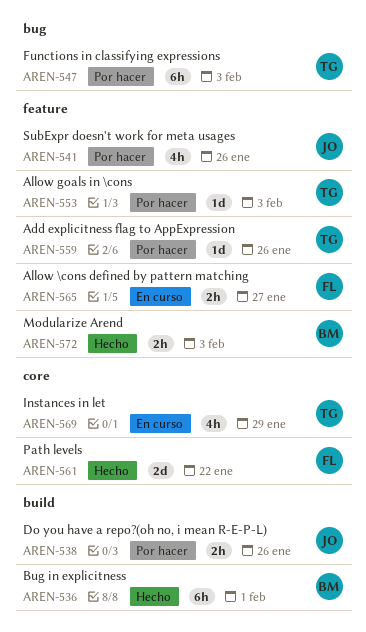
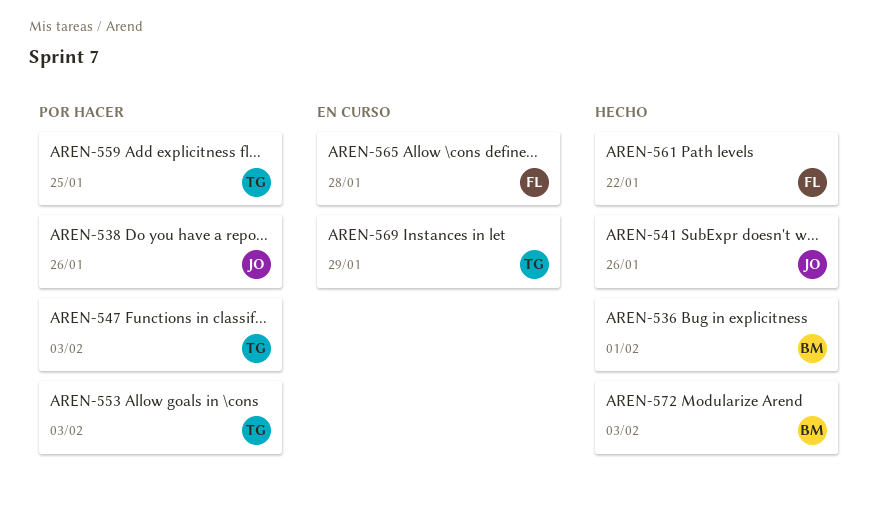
AREN-541, status: Por hacer -> Hecho
AREN-559, due: Jan 26 -> Jan 25
AREN-565, due: Jan 27 -> Jan 28

